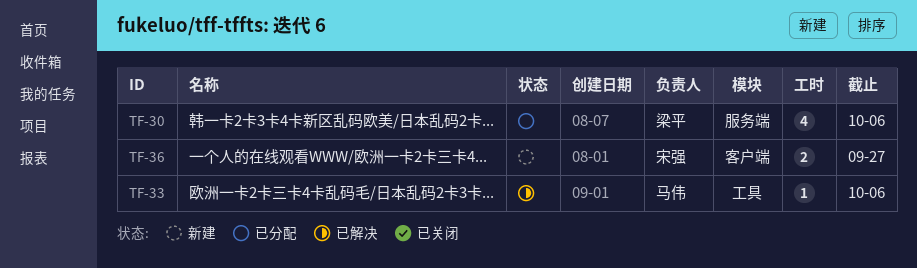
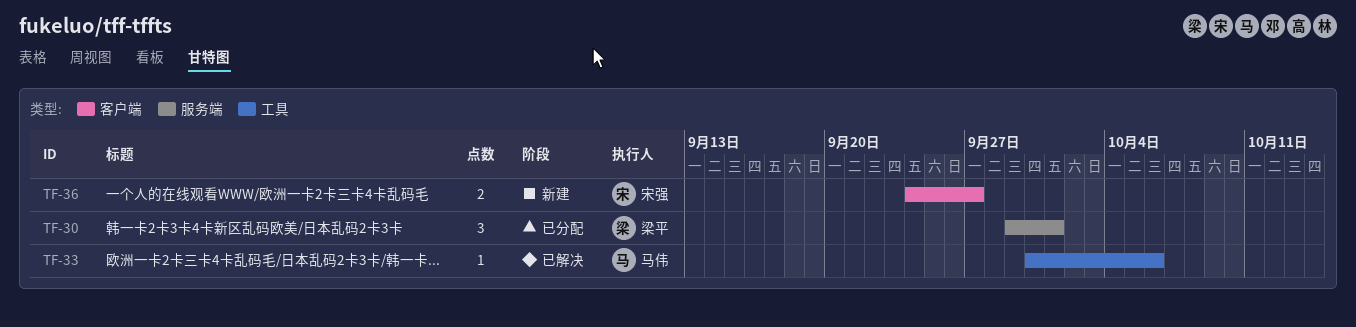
TF-30, estimate: 4 -> 3
TF-30, due: Oct 6 -> Oct 1

